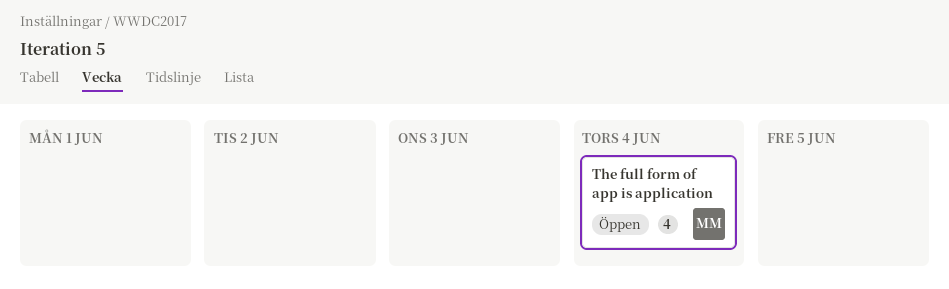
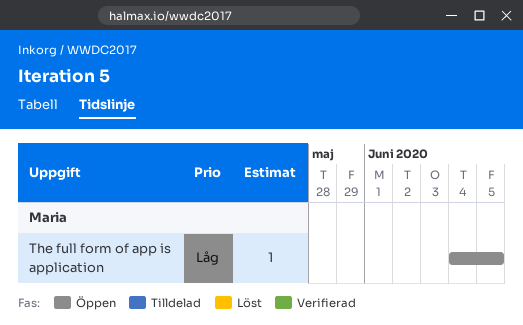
The full form of app is application, estimate: 4 -> 1
The full form of app is application, due: Jun 4 -> Jun 5

